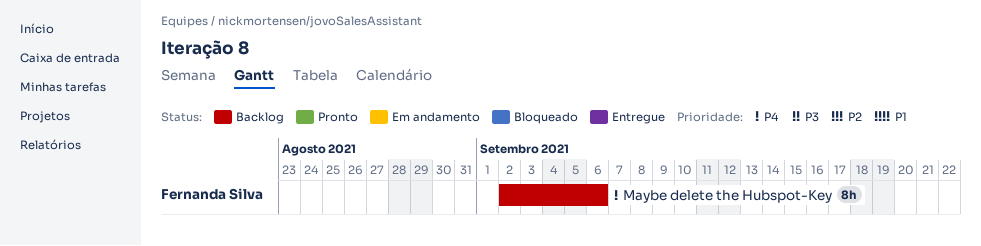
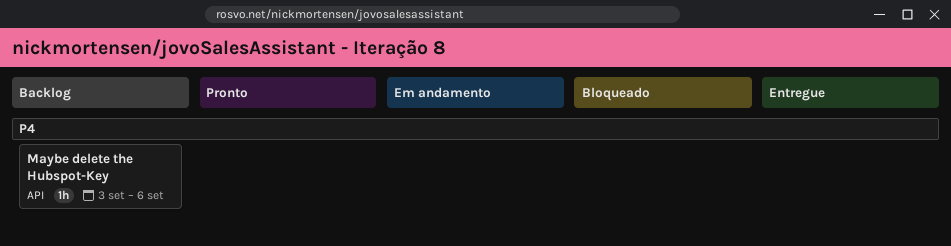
Maybe delete the Hubspot-Key, estimate: 8h -> 1h
Maybe delete the Hubspot-Key, start: Sep 2 -> Sep 3

